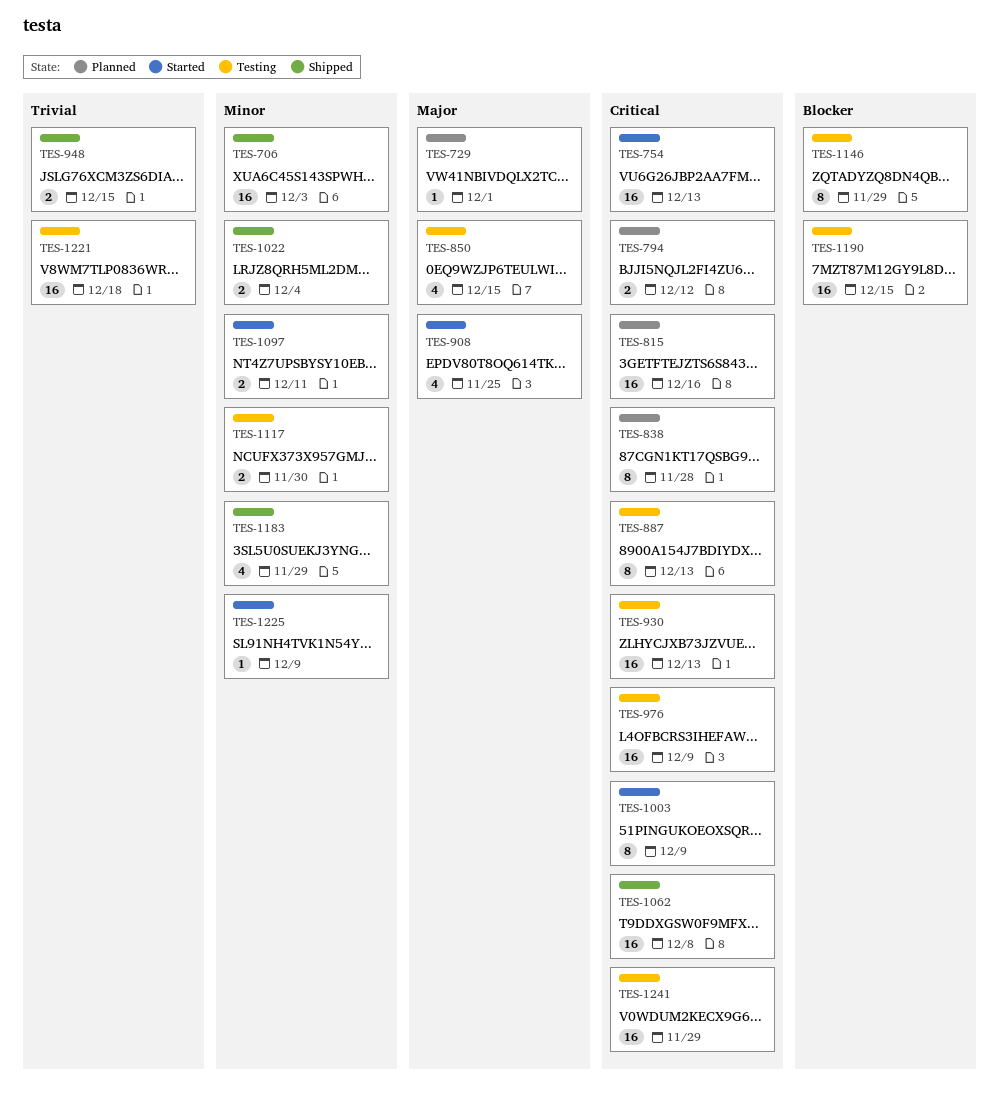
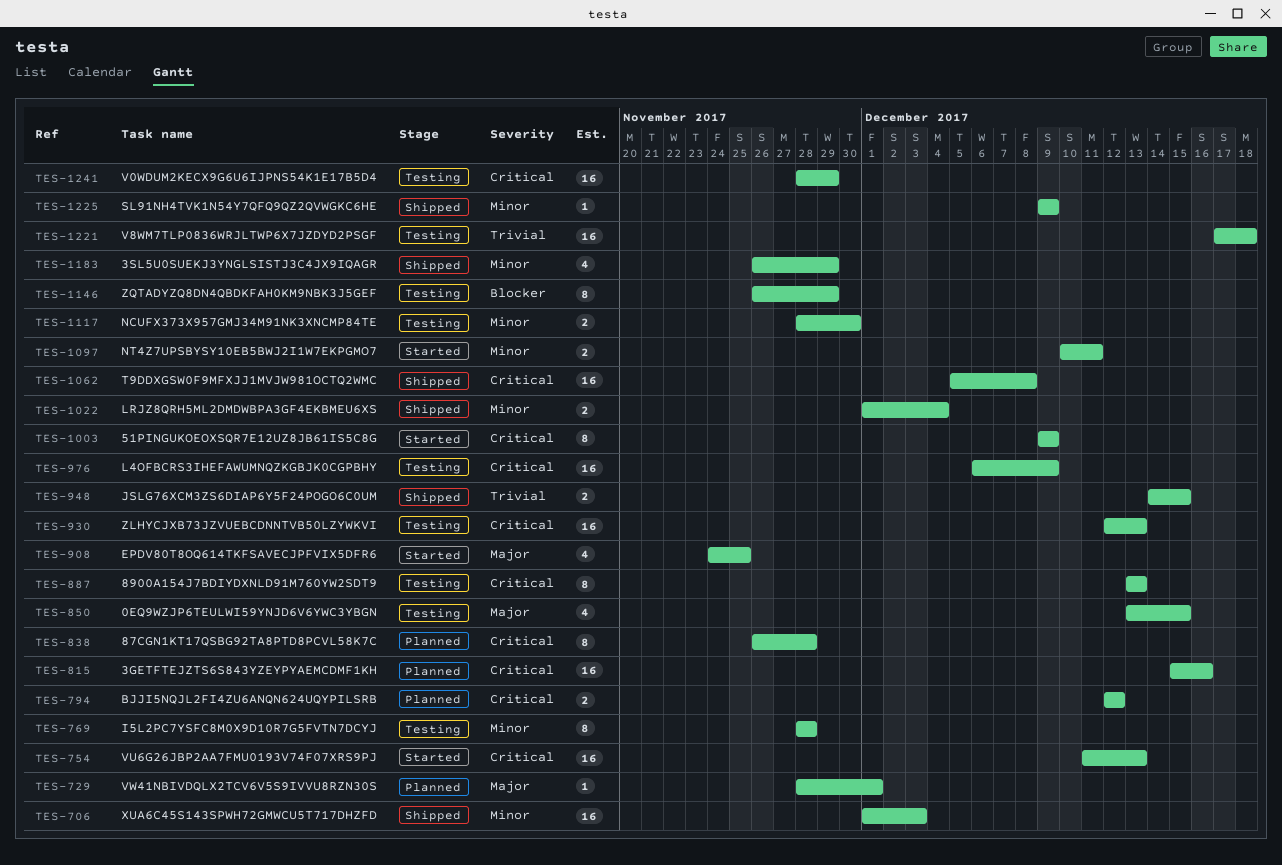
TES-769: none -> present
TES-1190: present -> none
TES-1225, status: Started -> Shipped

